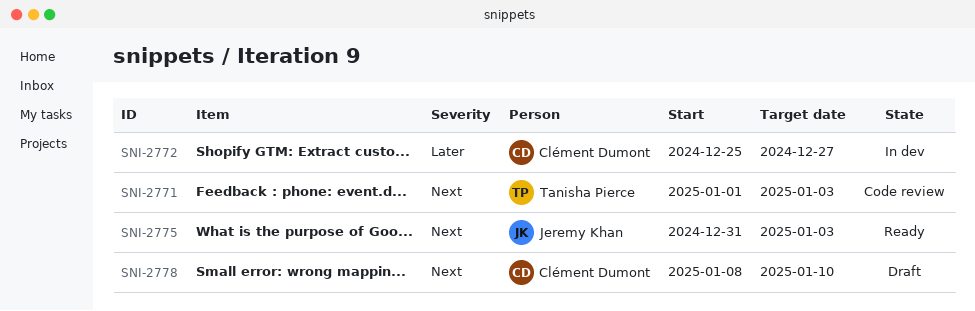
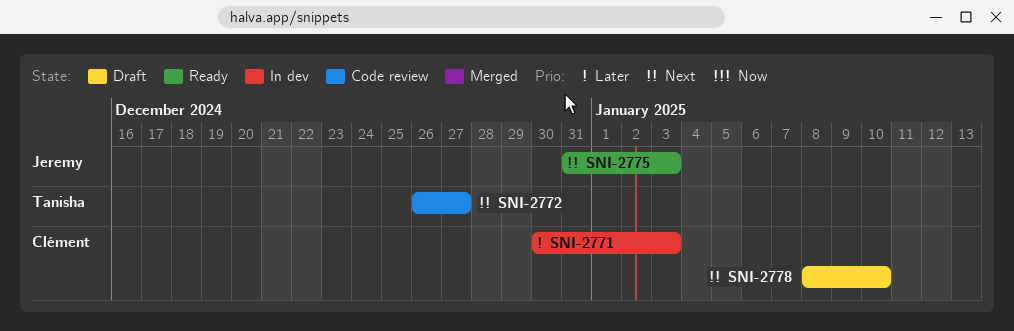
SNI-2771, status: Code review -> In dev
SNI-2771, owner: Tanisha Pierce -> Clément Dumont
SNI-2771, priority: Next -> Later
SNI-2771, start: Jan 1 -> Dec 30
SNI-2772, status: In dev -> Code review
SNI-2772, owner: Clément Dumont -> Tanisha Pierce
SNI-2772, priority: Later -> Next
SNI-2772, start: Dec 25 -> Dec 26

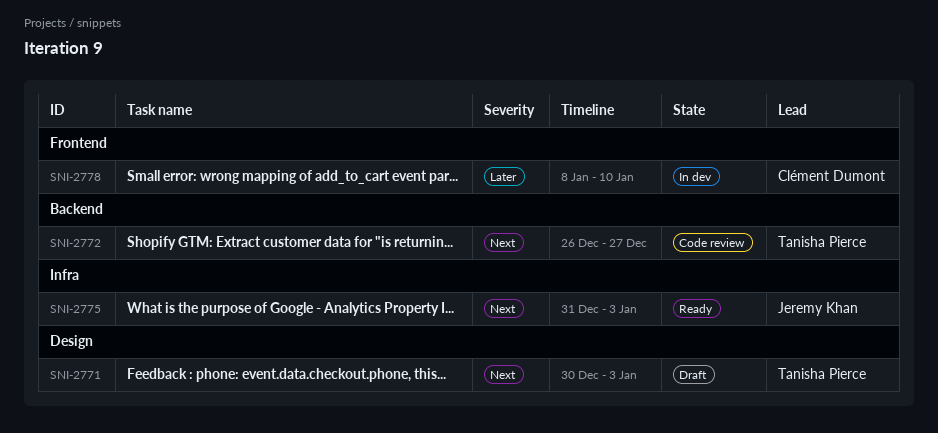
SNI-2771, status: In dev -> Draft
SNI-2771, owner: Clément Dumont -> Tanisha Pierce
SNI-2771, priority: Later -> Next
SNI-2778, status: Draft -> In dev
SNI-2778, priority: Next -> Later

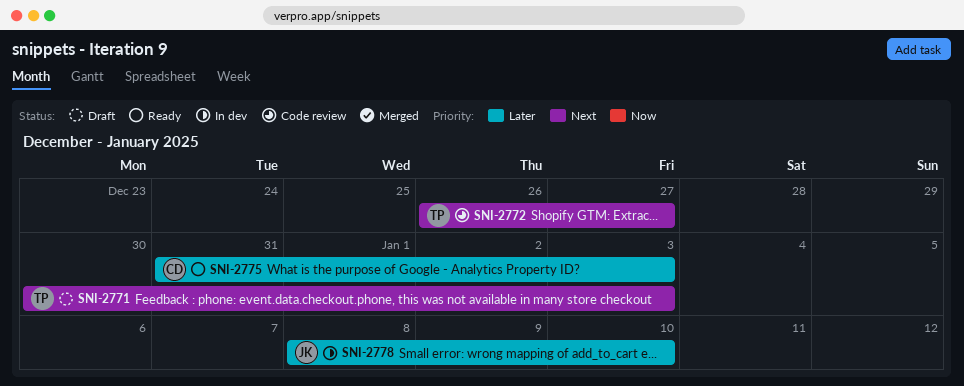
SNI-2775, owner: Jeremy Khan -> Clément Dumont
SNI-2775, priority: Next -> Later
SNI-2778, owner: Clément Dumont -> Jeremy Khan

